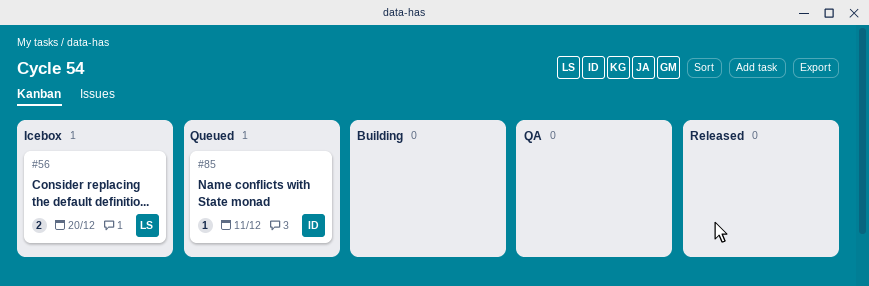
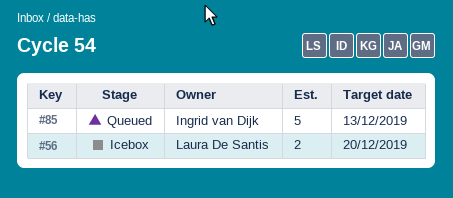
#85, estimate: 1 -> 5
#85, due: Dec 11 -> Dec 13

